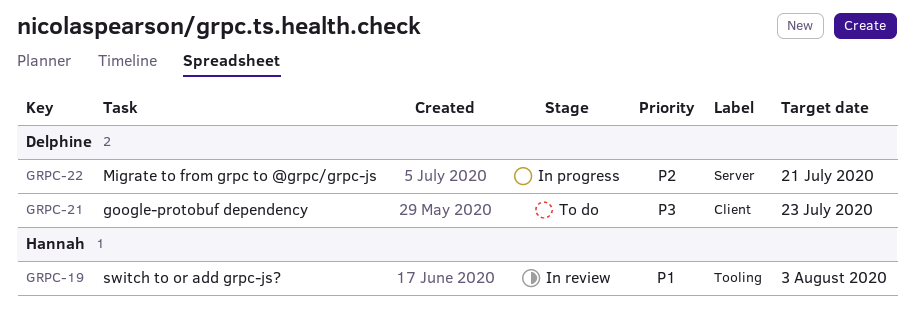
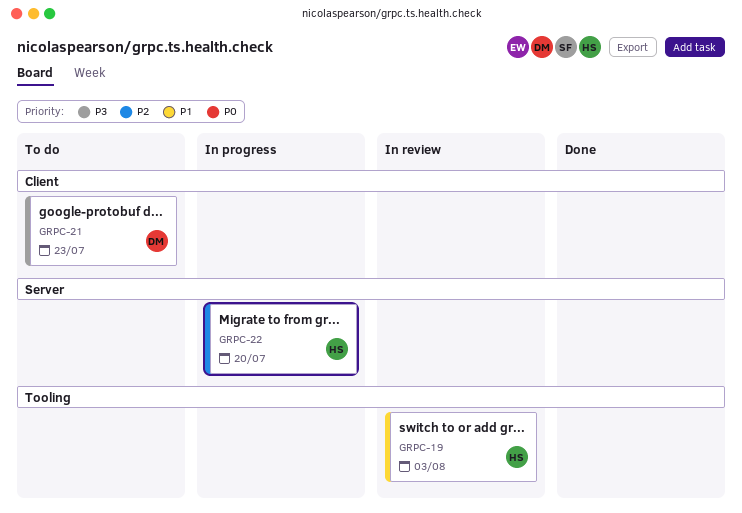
GRPC-22, owner: Delphine -> Hannah
GRPC-22, due: Jul 21 -> Jul 20

